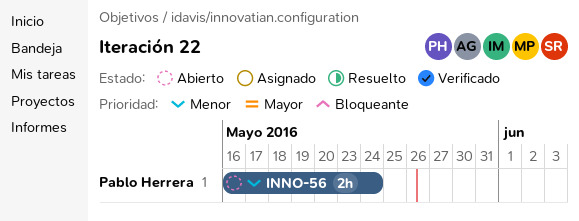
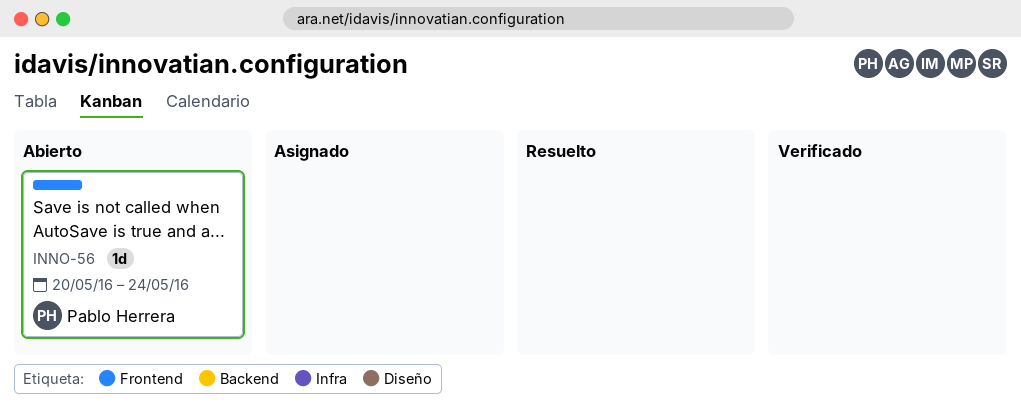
INNO-56, estimate: 2h -> 1d
INNO-56, start: May 16 -> May 20

